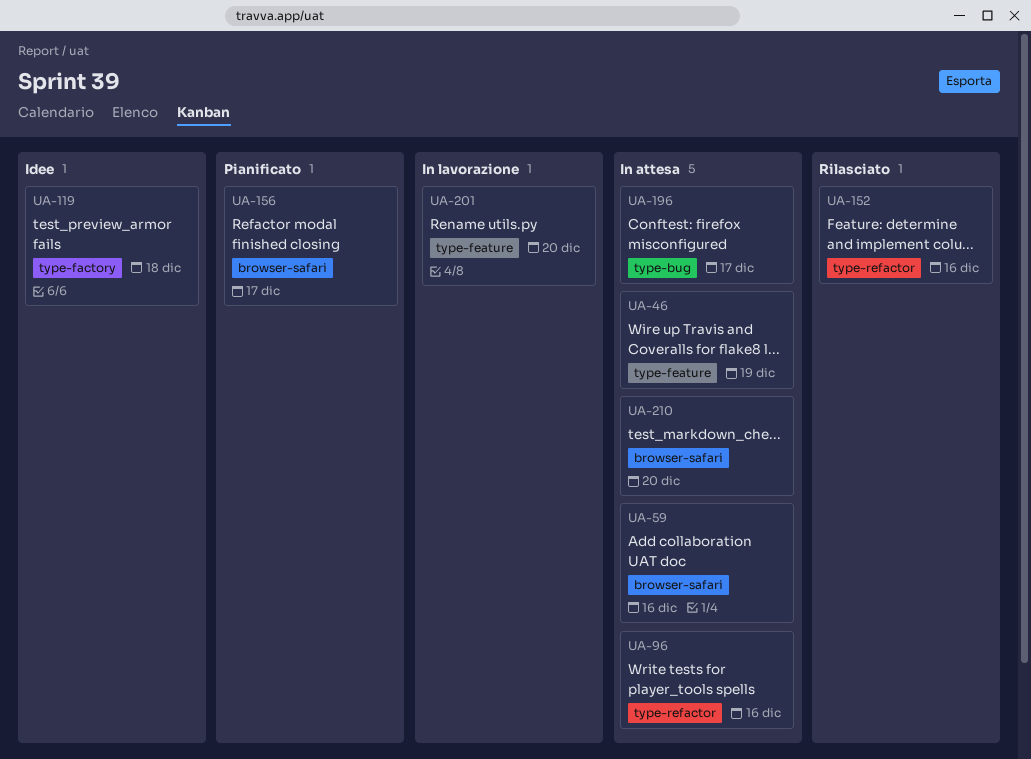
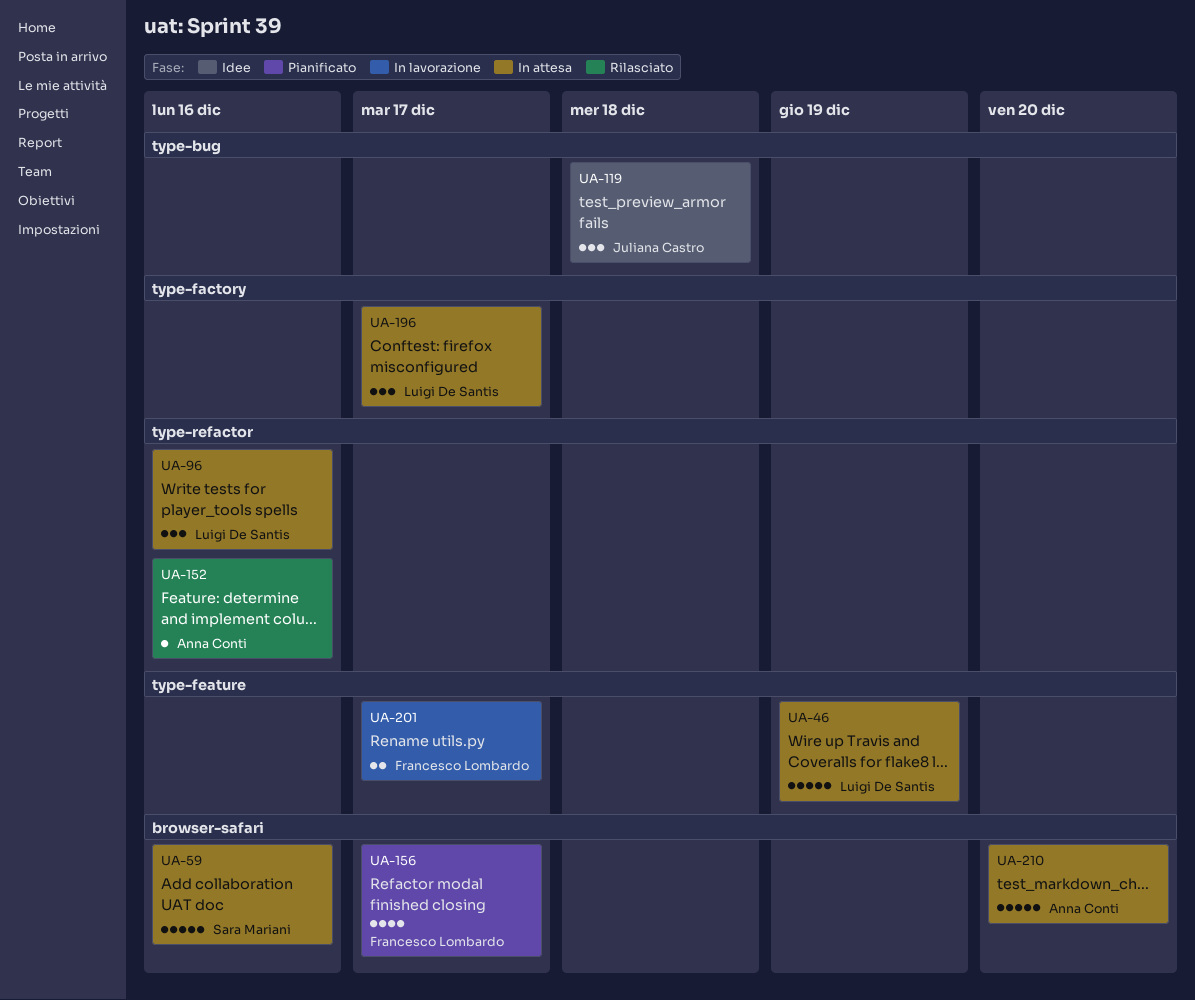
UA-119, label: type-factory -> type-bug
UA-196, label: type-bug -> type-factory
UA-201, due: Dec 20 -> Dec 17

